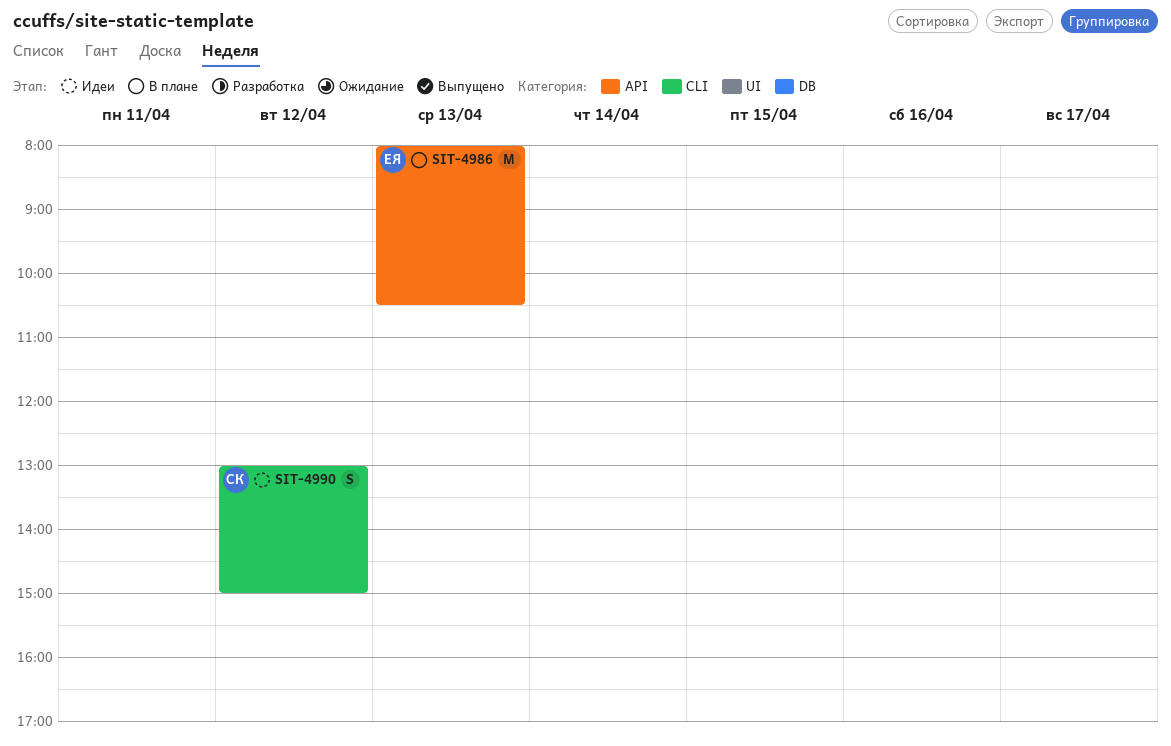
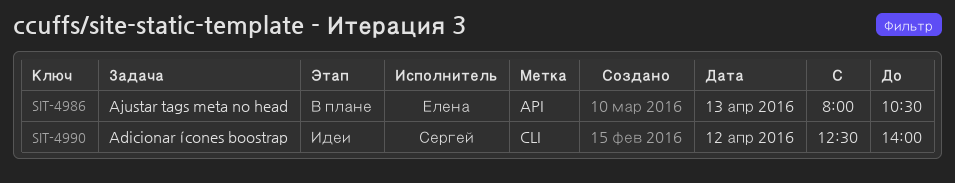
SIT-4990, begins: 13:00 -> 12:30
SIT-4990, ends: 15:00 -> 14:00

